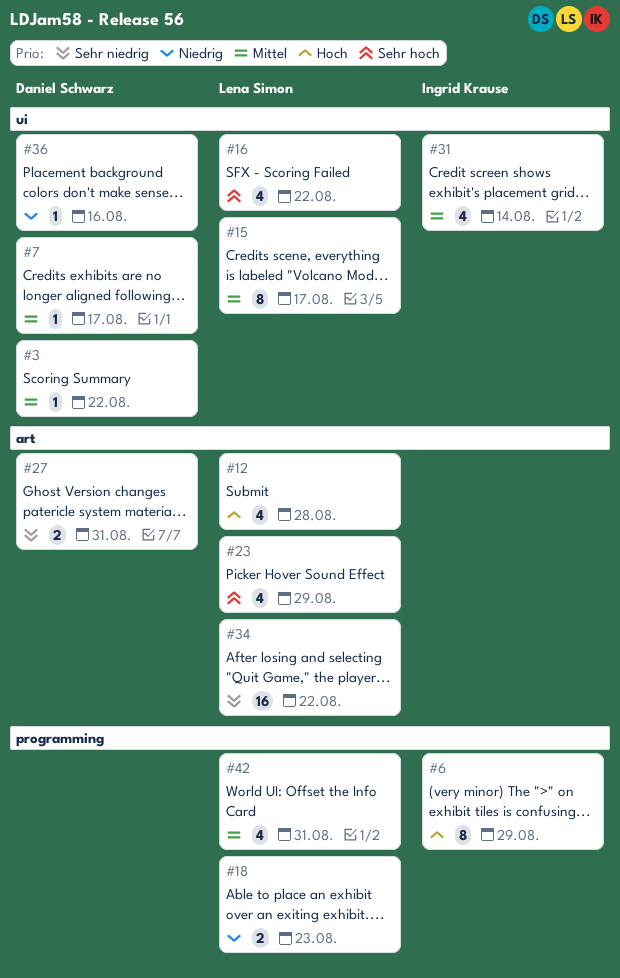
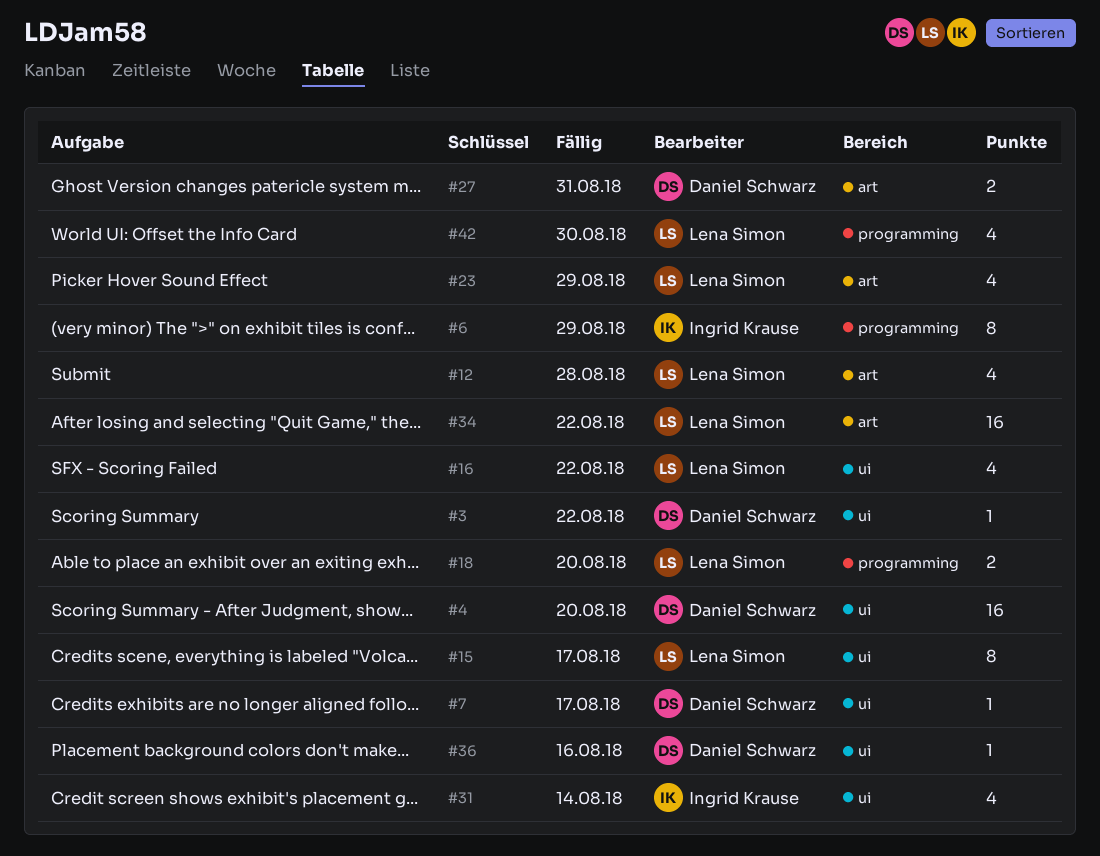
#4: none -> present
#18, due: Aug 23 -> Aug 20
#42, due: Aug 31 -> Aug 30

